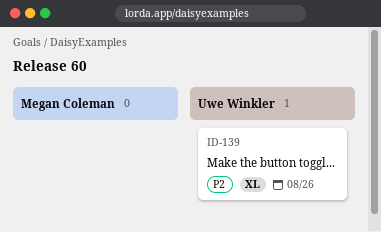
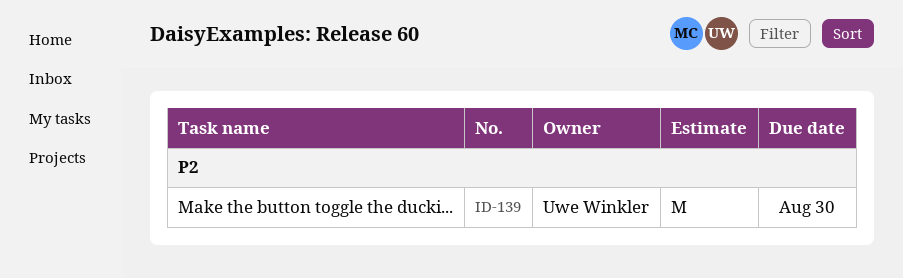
ID-139, estimate: XL -> M
ID-139, due: Aug 26 -> Aug 30

